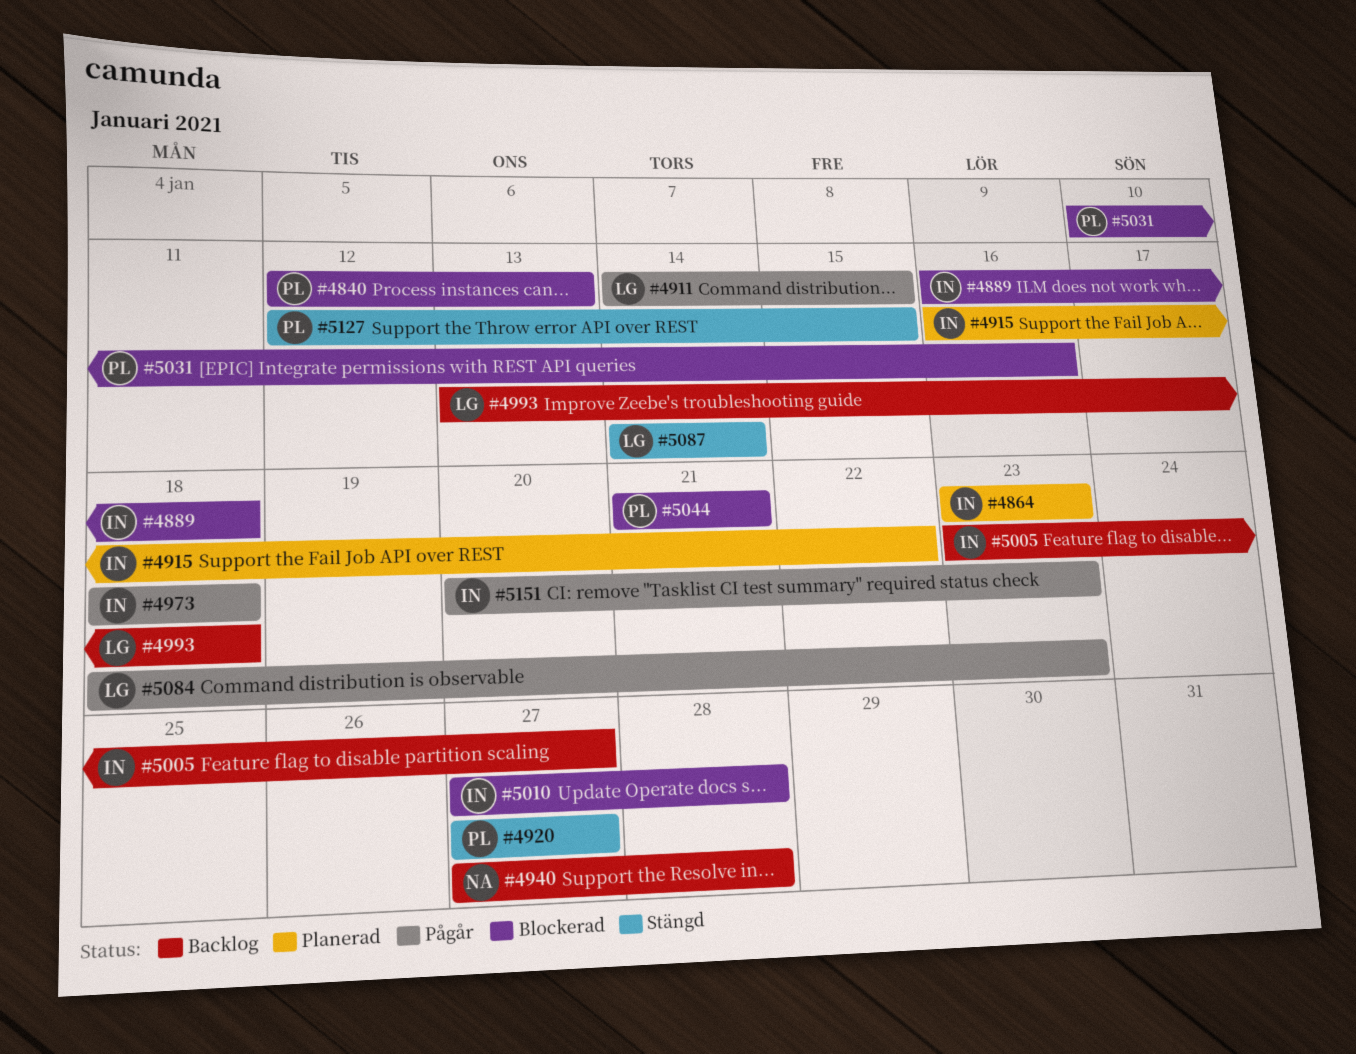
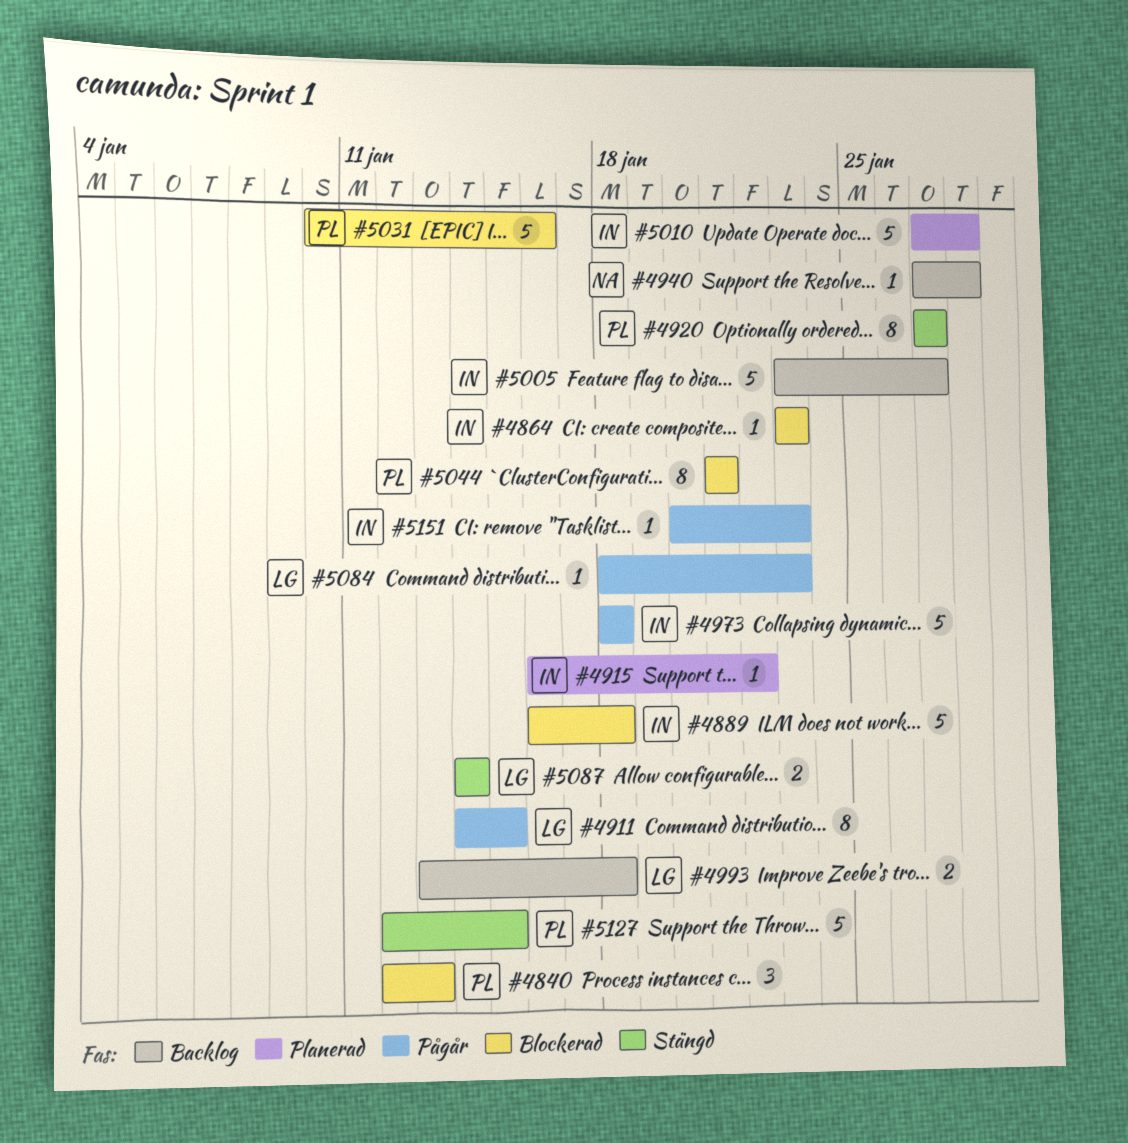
#4864, status: Planerad -> Blockerad
#5010, status: Blockerad -> Planerad

